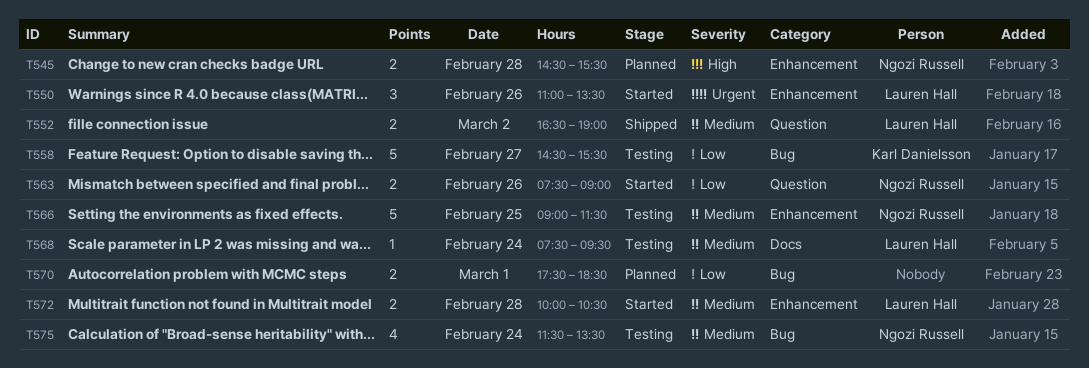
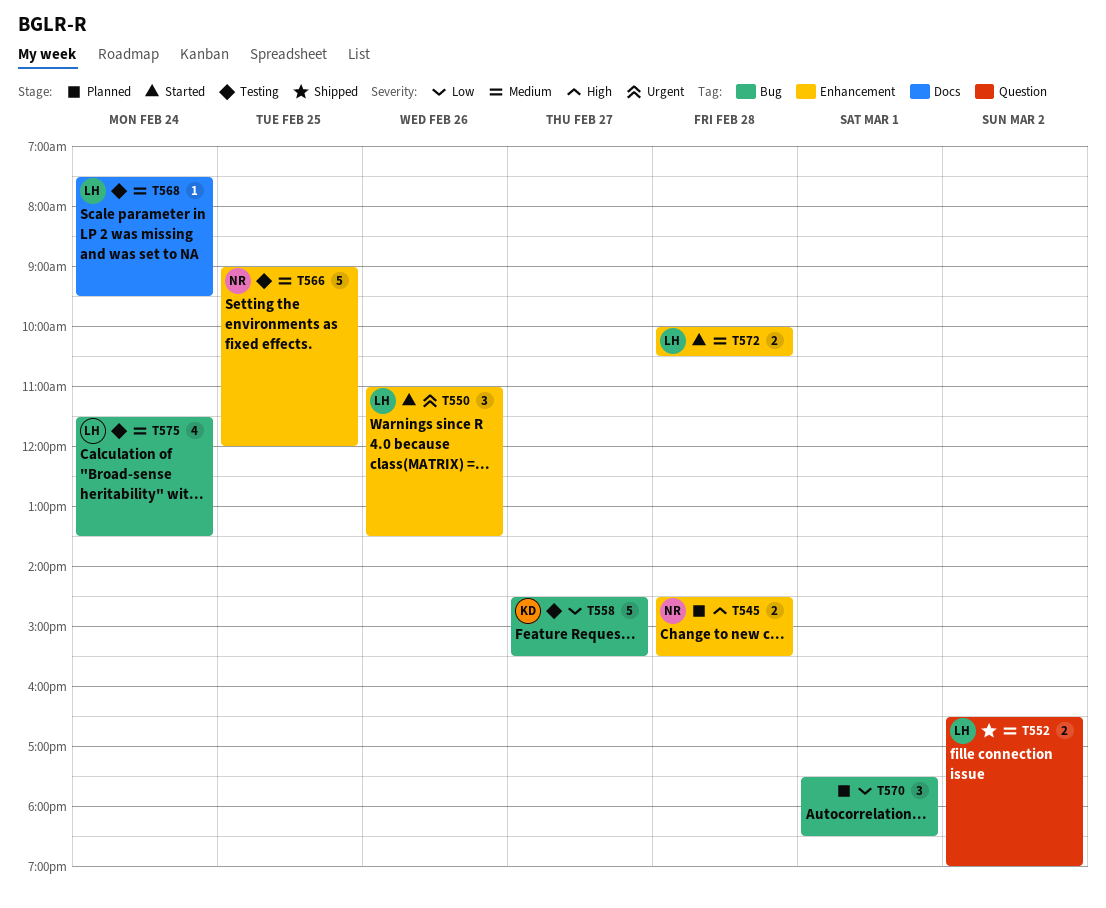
T563: present -> none
T566, ends: 11:30 -> 12:00
T570, estimate: 2 -> 3
T575, owner: Ngozi Russell -> Lauren Hall

